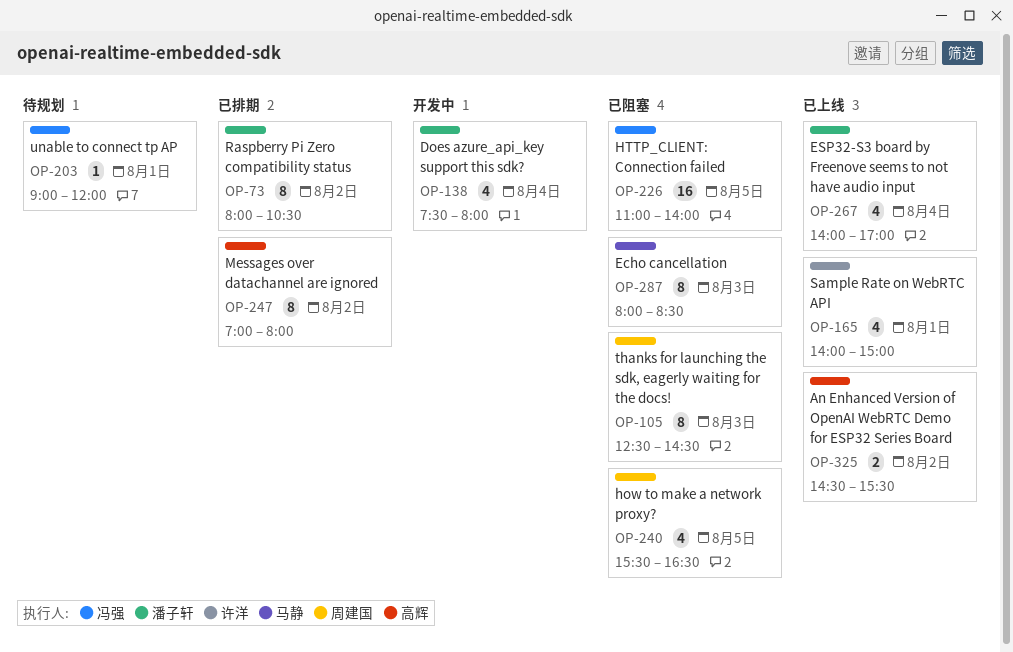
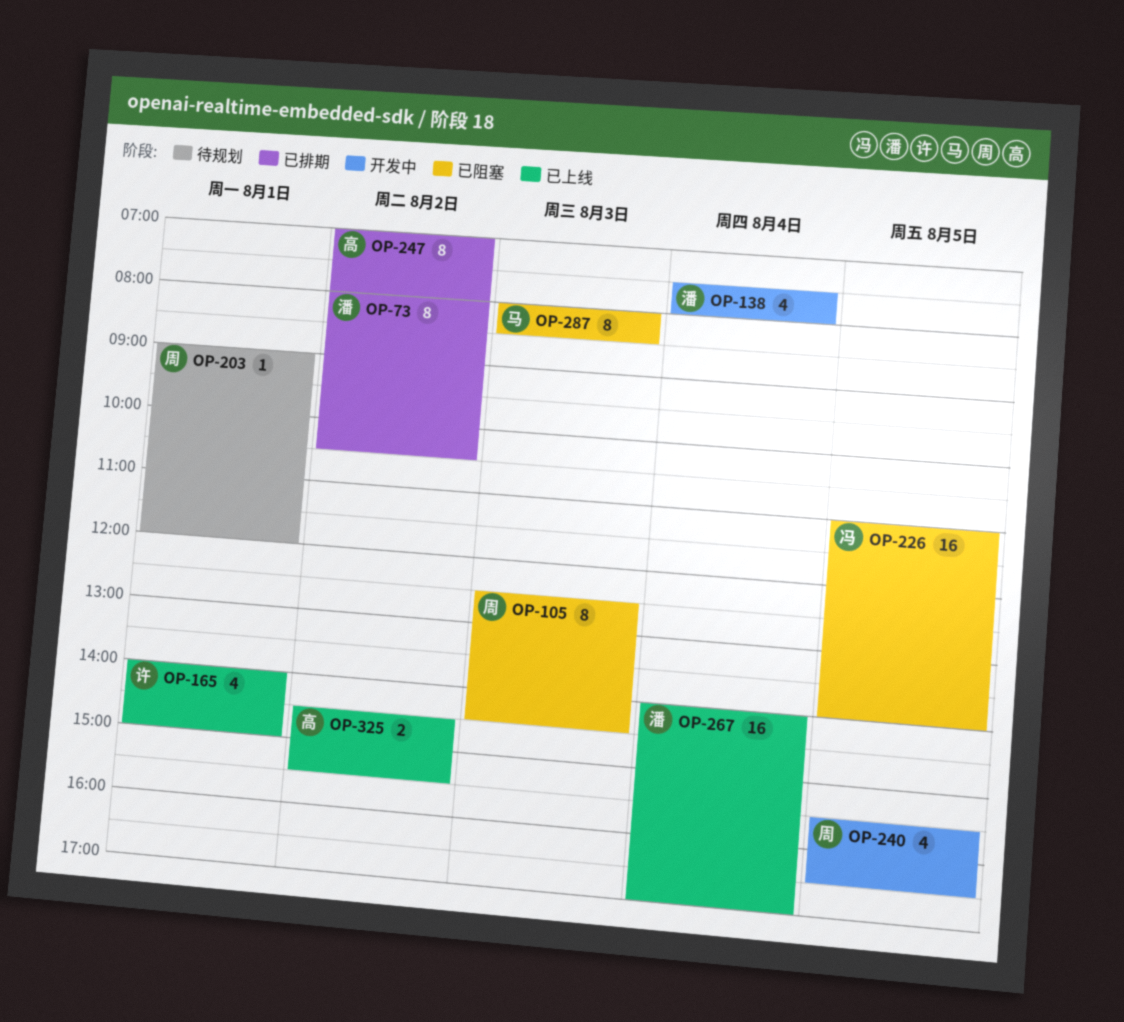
OP-203, owner: 冯强 -> 周建国
OP-240, status: 已阻塞 -> 开发中
OP-267, estimate: 4 -> 16

